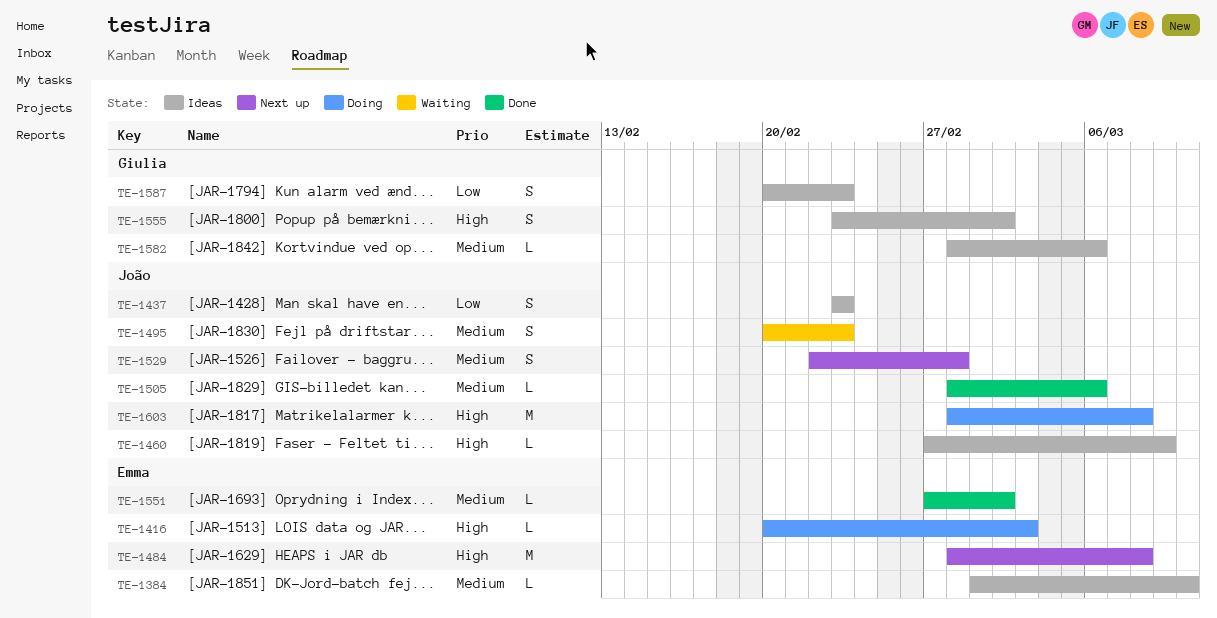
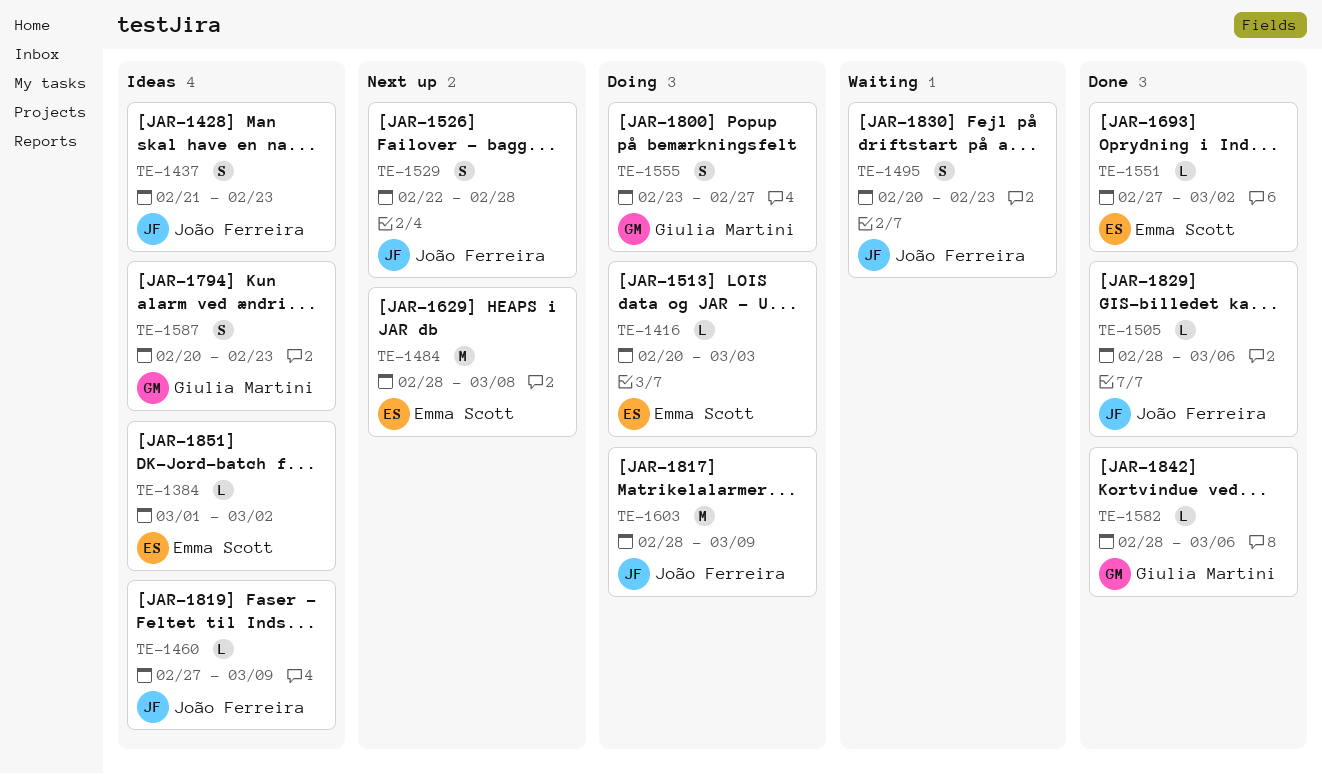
TE-1384, due: Mar 10 -> Mar 2
TE-1437, start: Feb 23 -> Feb 21
TE-1555, status: Ideas -> Doing
TE-1555, due: Mar 2 -> Feb 27
TE-1582, status: Ideas -> Done
TE-1603, due: Mar 8 -> Mar 9

